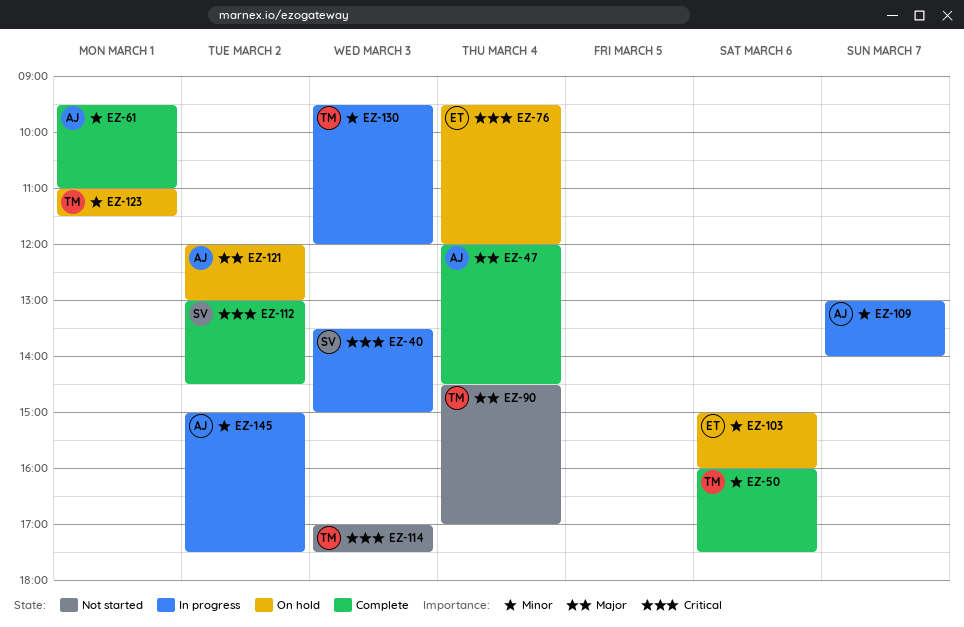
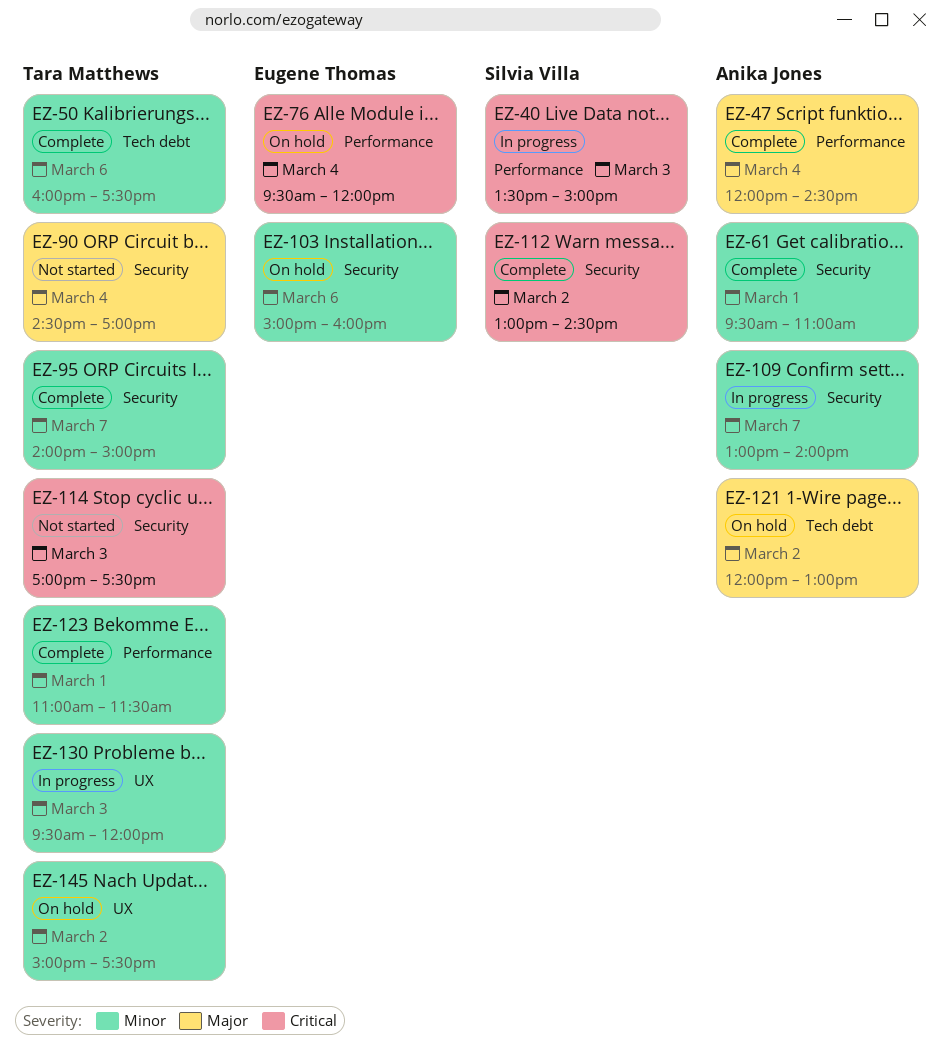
EZ-95: none -> present
EZ-123, status: On hold -> Complete
EZ-145, status: In progress -> On hold
EZ-145, owner: Anika Jones -> Tara Matthews

